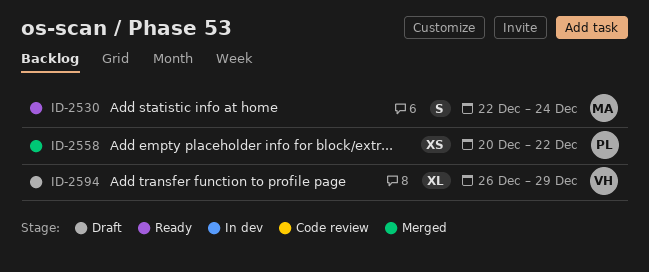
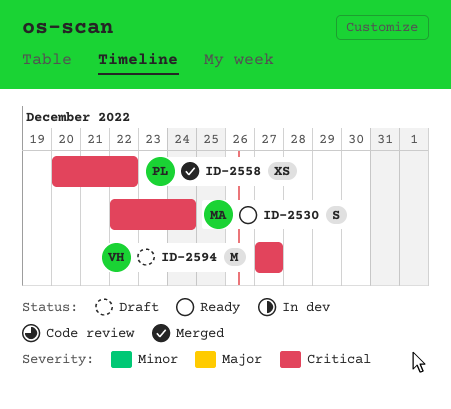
ID-2594, estimate: XL -> M
ID-2594, start: Dec 26 -> Dec 27
ID-2594, due: Dec 29 -> Dec 27

